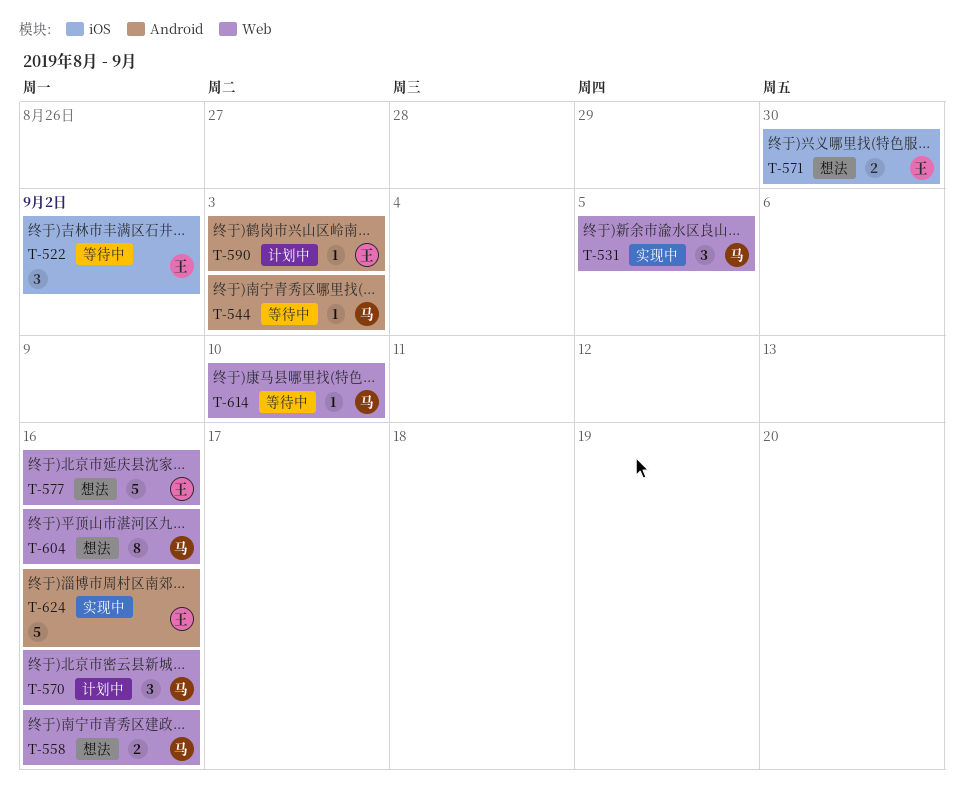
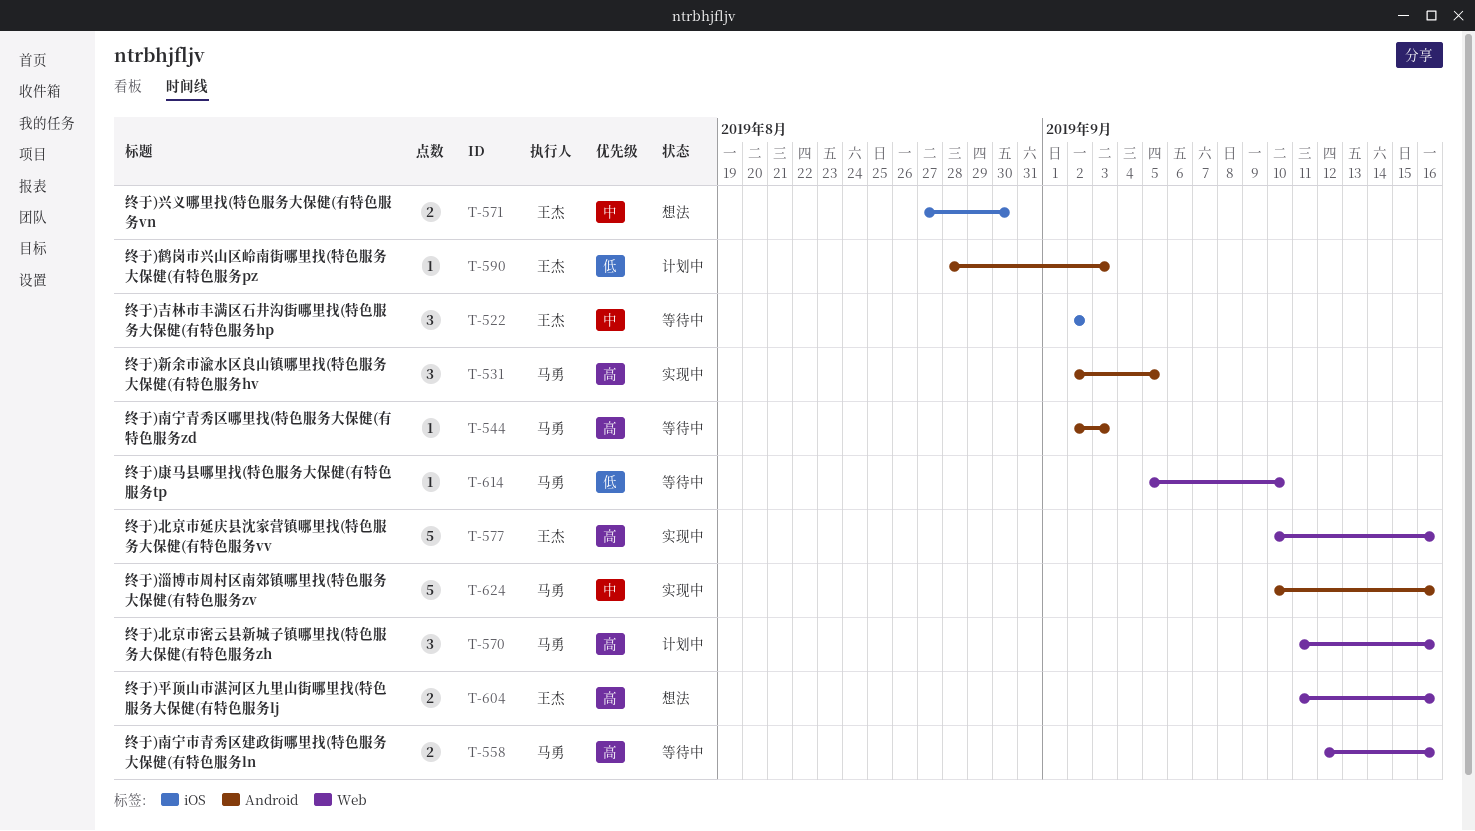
T-531, label: Web -> Android
T-558, status: 想法 -> 等待中
T-577, status: 想法 -> 实现中
T-604, owner: 马勇 -> 王杰
T-604, estimate: 8 -> 2
T-624, owner: 王杰 -> 马勇

